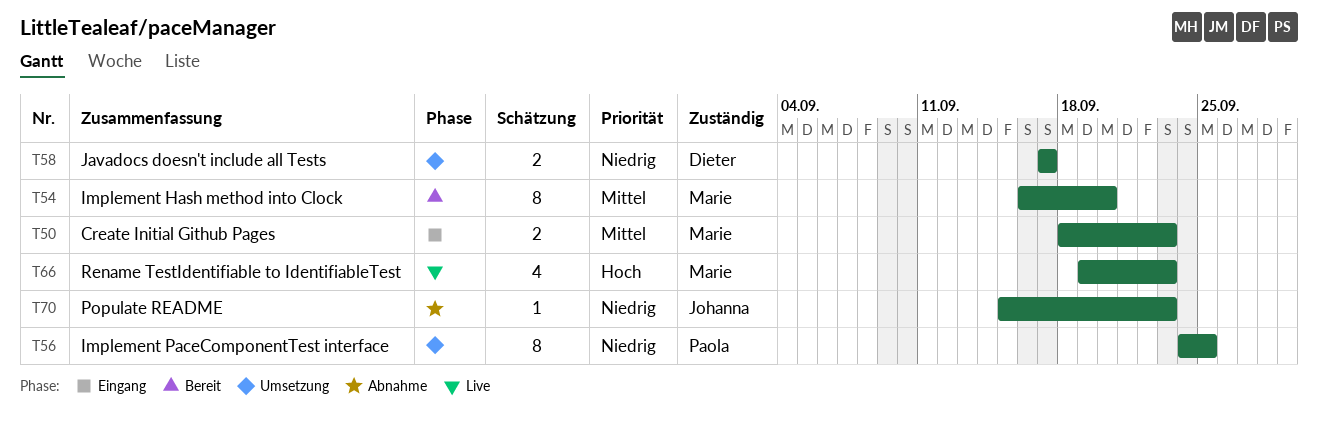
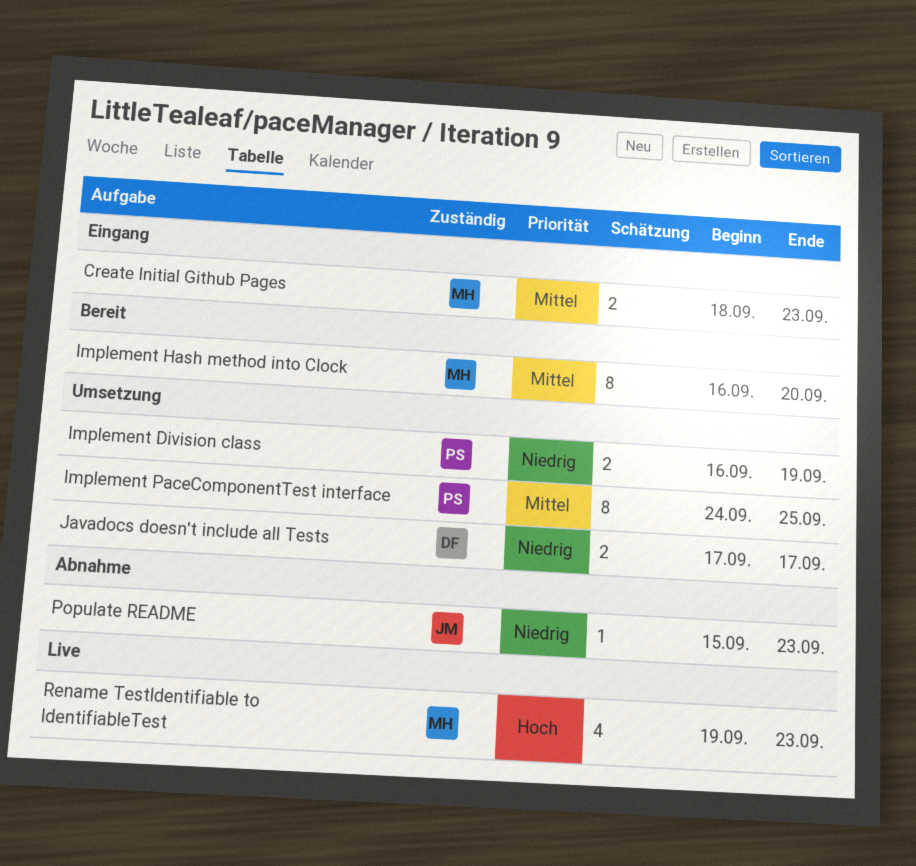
Implement Division class: none -> present
Implement PaceComponentTest interface, priority: Niedrig -> Mittel

